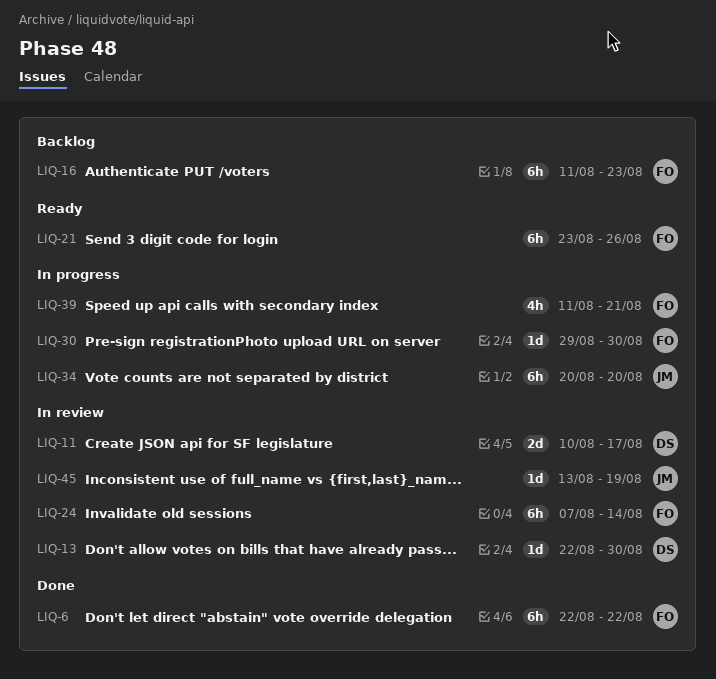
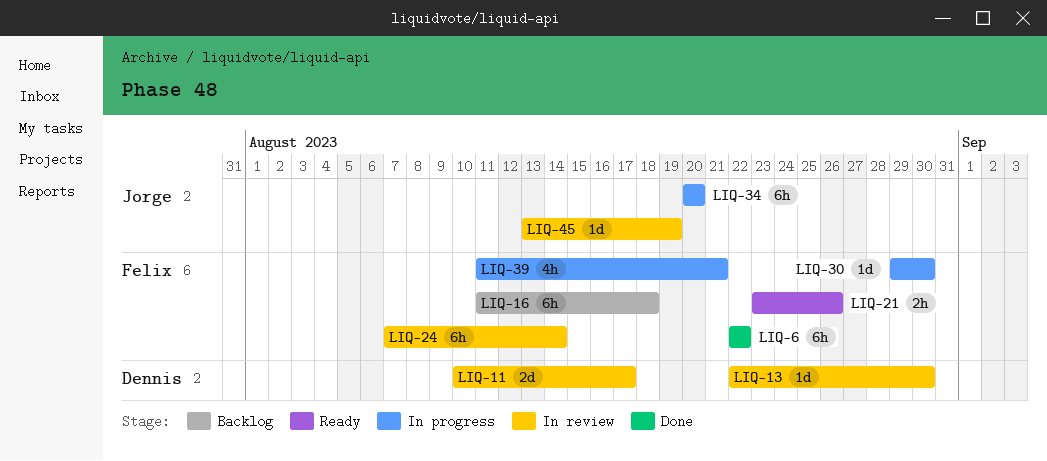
LIQ-16, due: Aug 23 -> Aug 18
LIQ-21, estimate: 6h -> 2h

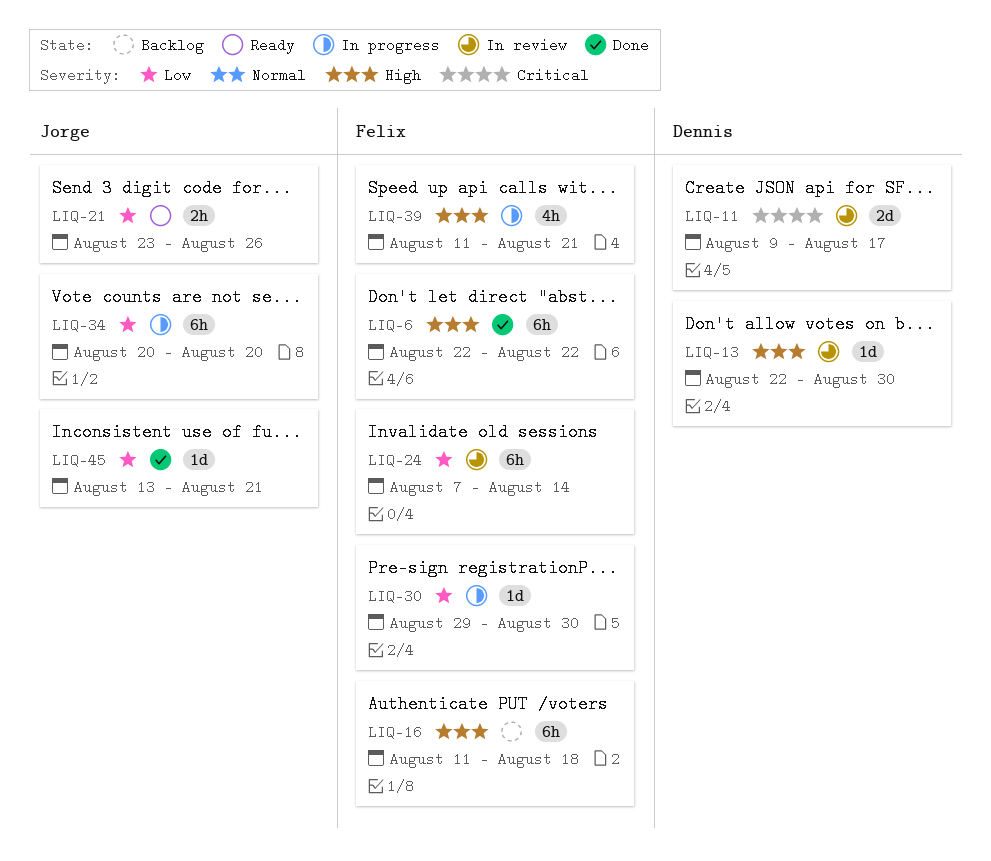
LIQ-11, start: Aug 10 -> Aug 9
LIQ-21, owner: Felix -> Jorge
LIQ-45, status: In review -> Done
LIQ-45, due: Aug 19 -> Aug 21

